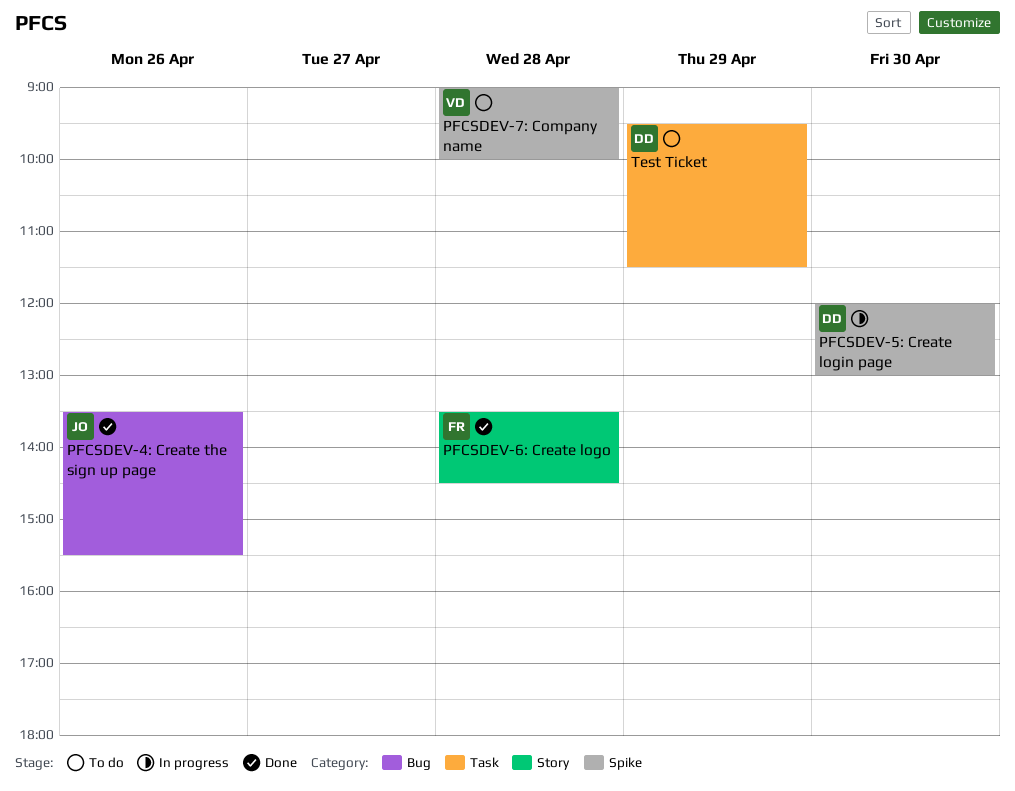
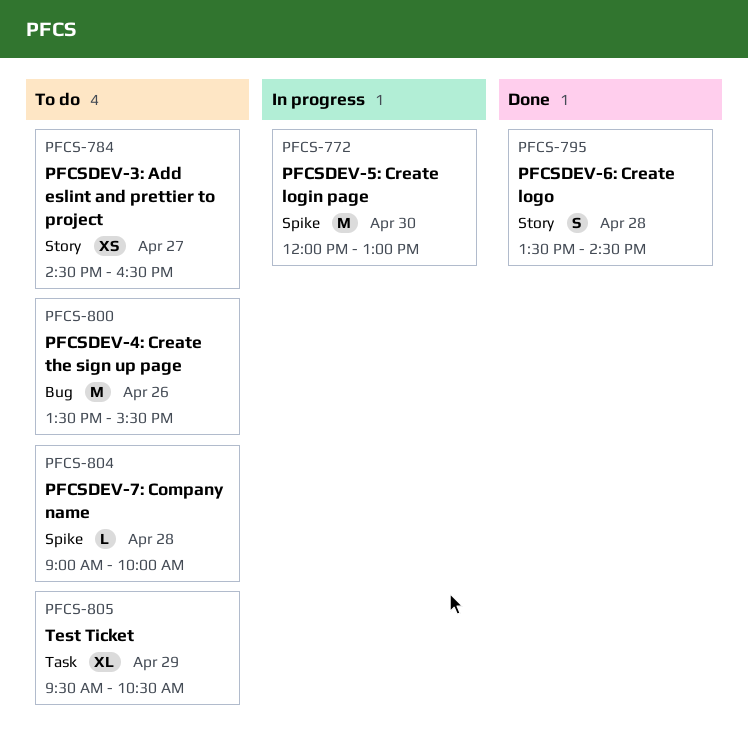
PFCSDEV-3: Add eslint and prettier to project: none -> present
PFCSDEV-4: Create the sign up page, status: Done -> To do
Test Ticket, ends: 11:30 -> 10:30

